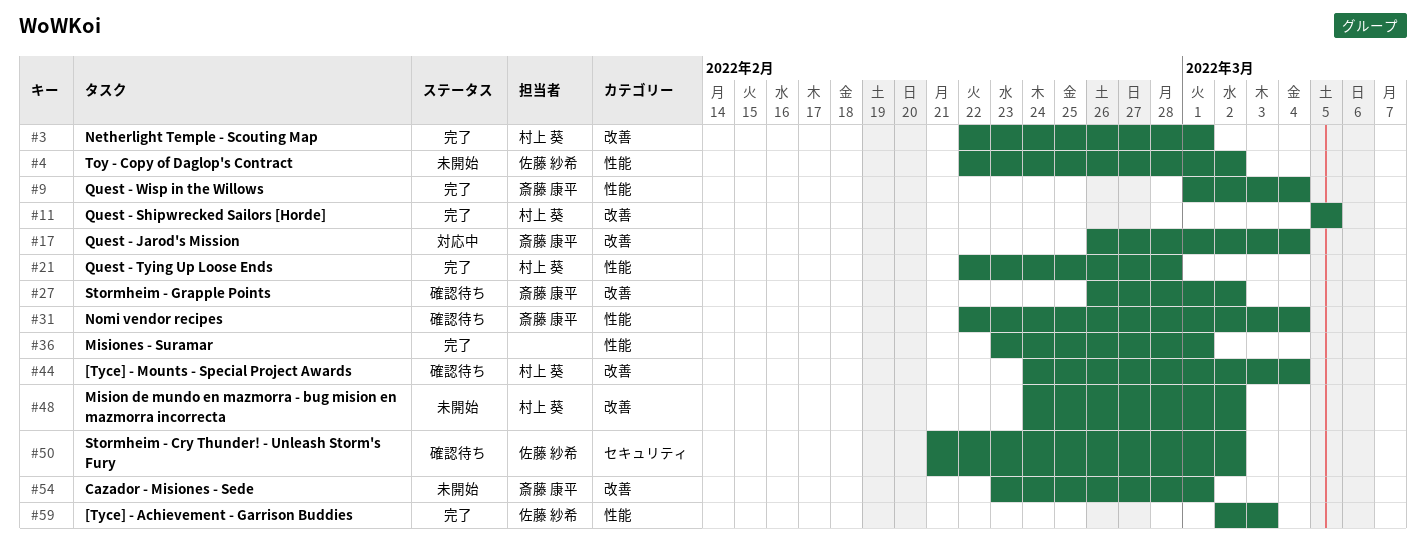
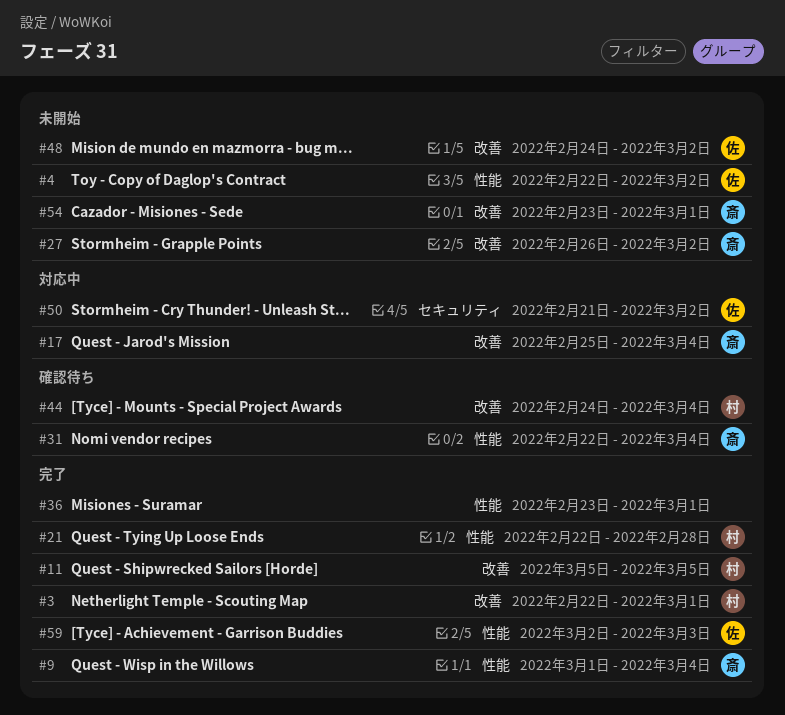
#17, start: Feb 26 -> Feb 25
#27, status: 確認待ち -> 未開始
#48, owner: 村上 葵 -> 佐藤 紗希
#50, status: 確認待ち -> 対応中

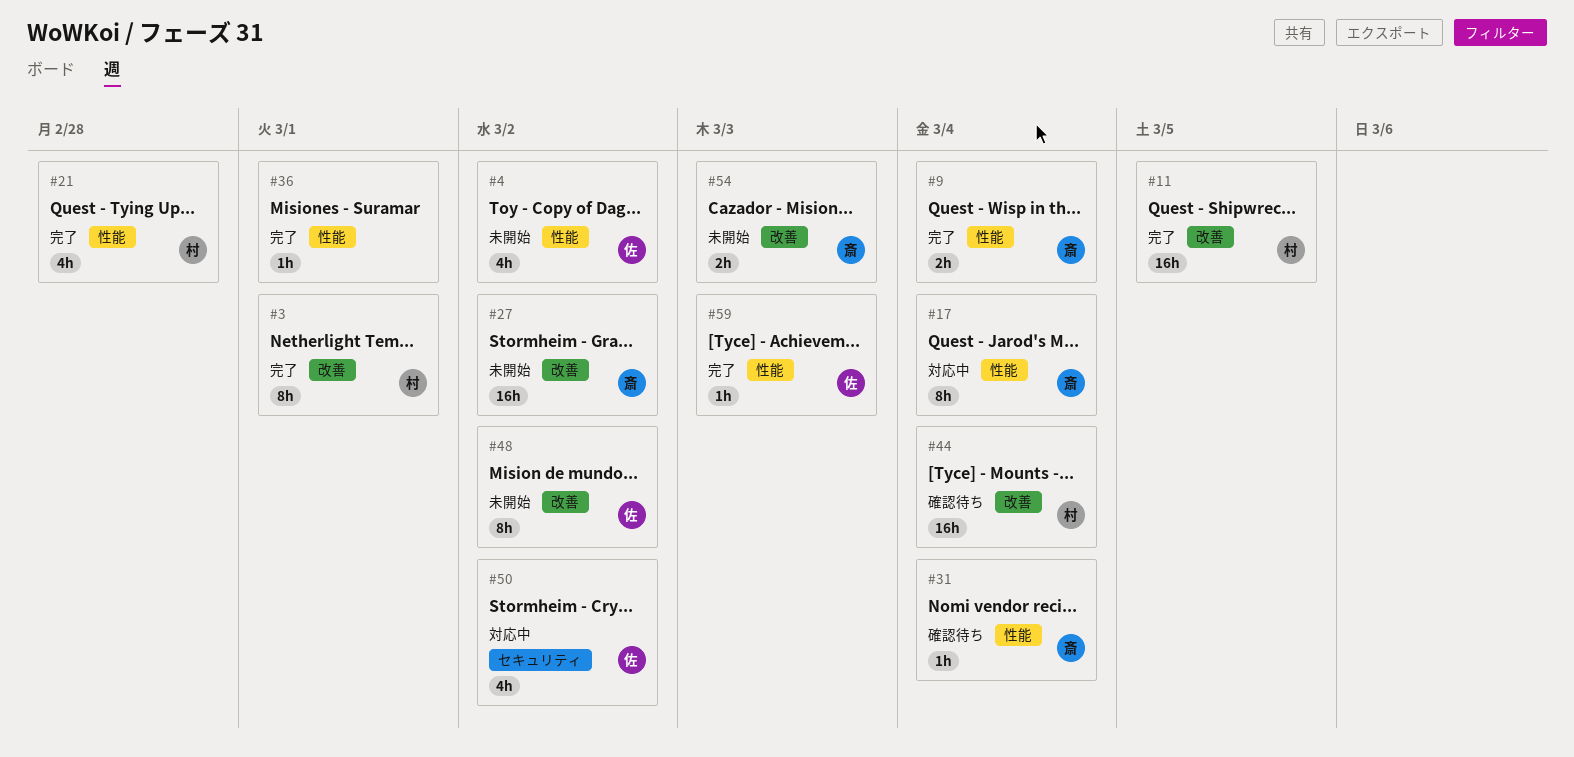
#17, label: 改善 -> 性能
#54, due: Mar 1 -> Mar 3

